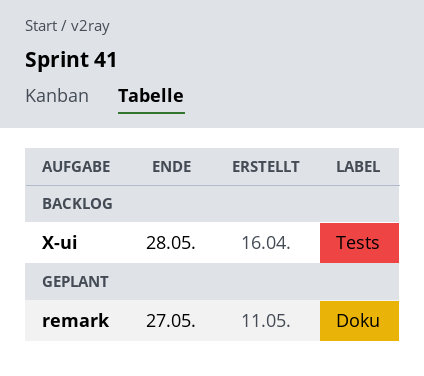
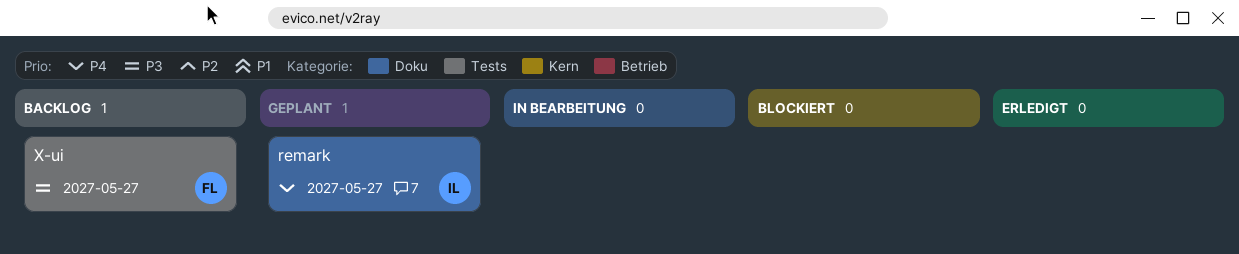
X-ui, due: May 28 -> May 27

